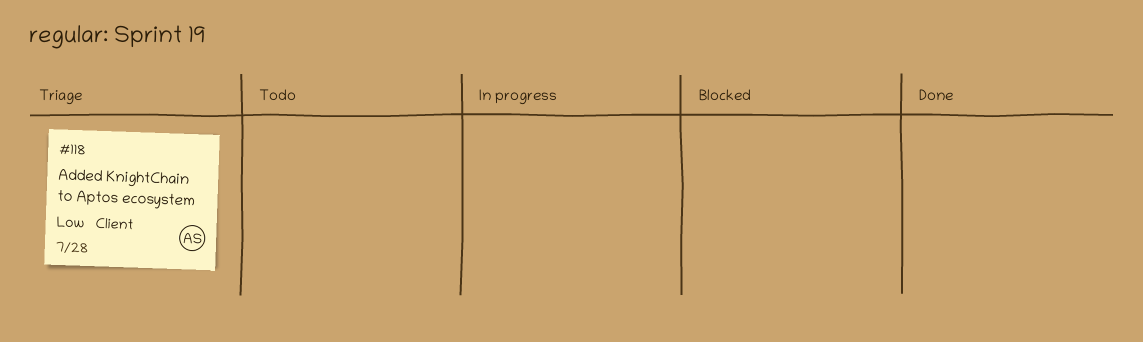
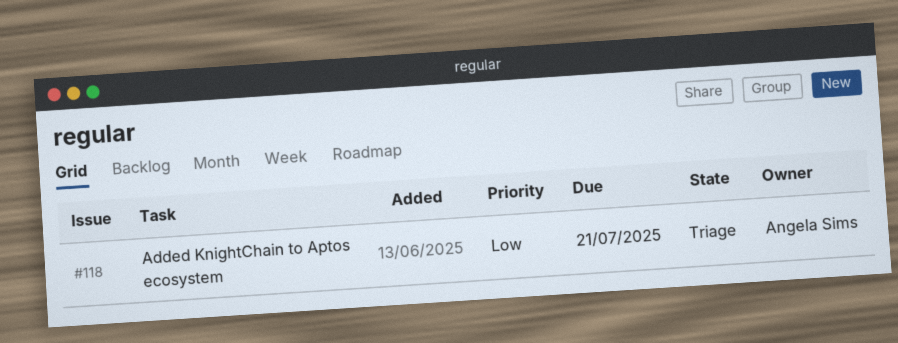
#118, due: Jul 28 -> Jul 21

